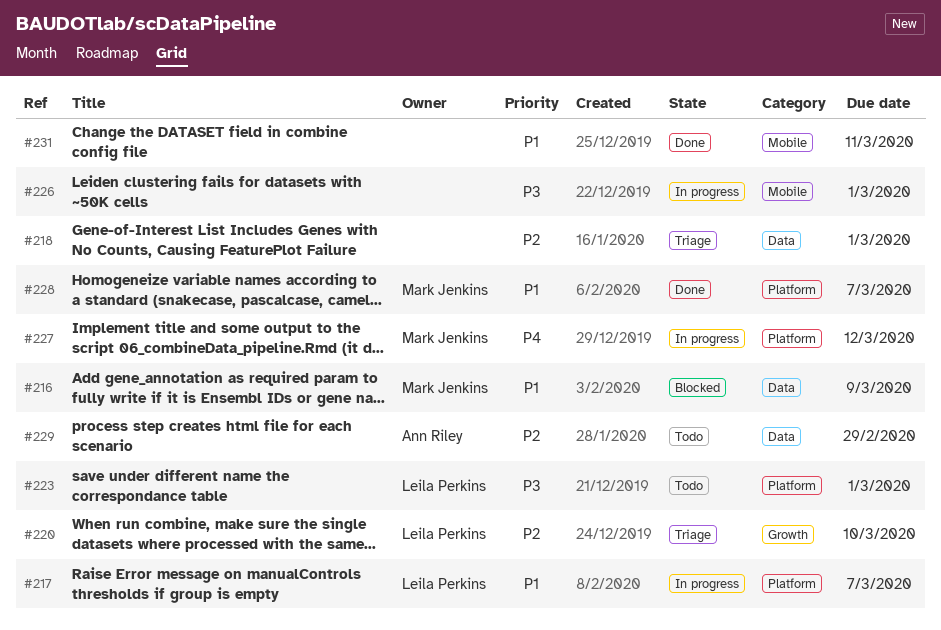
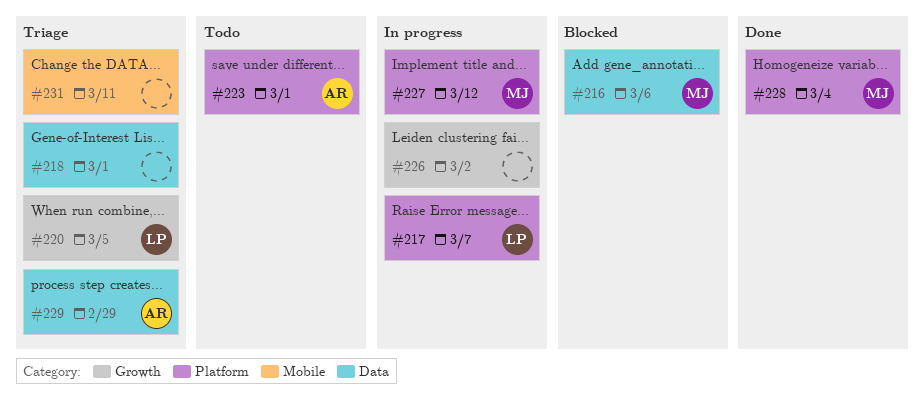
#216, due: Mar 9 -> Mar 6
#220, due: Mar 10 -> Mar 5
#223, owner: Leila Perkins -> Ann Riley
#226, label: Mobile -> Growth
#226, due: Mar 1 -> Mar 2
#228, due: Mar 7 -> Mar 4
#229, status: Todo -> Triage
#231, status: Done -> Triage

